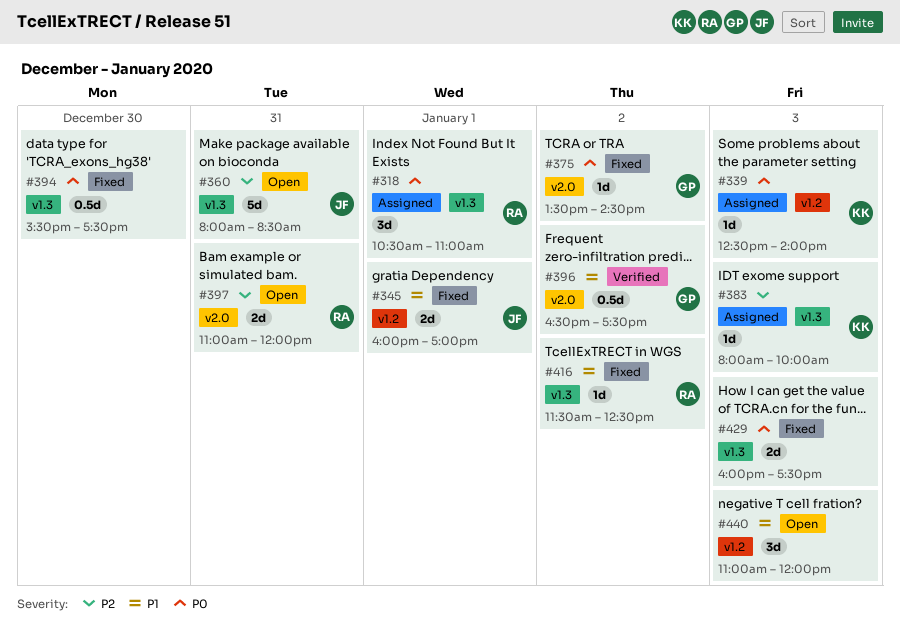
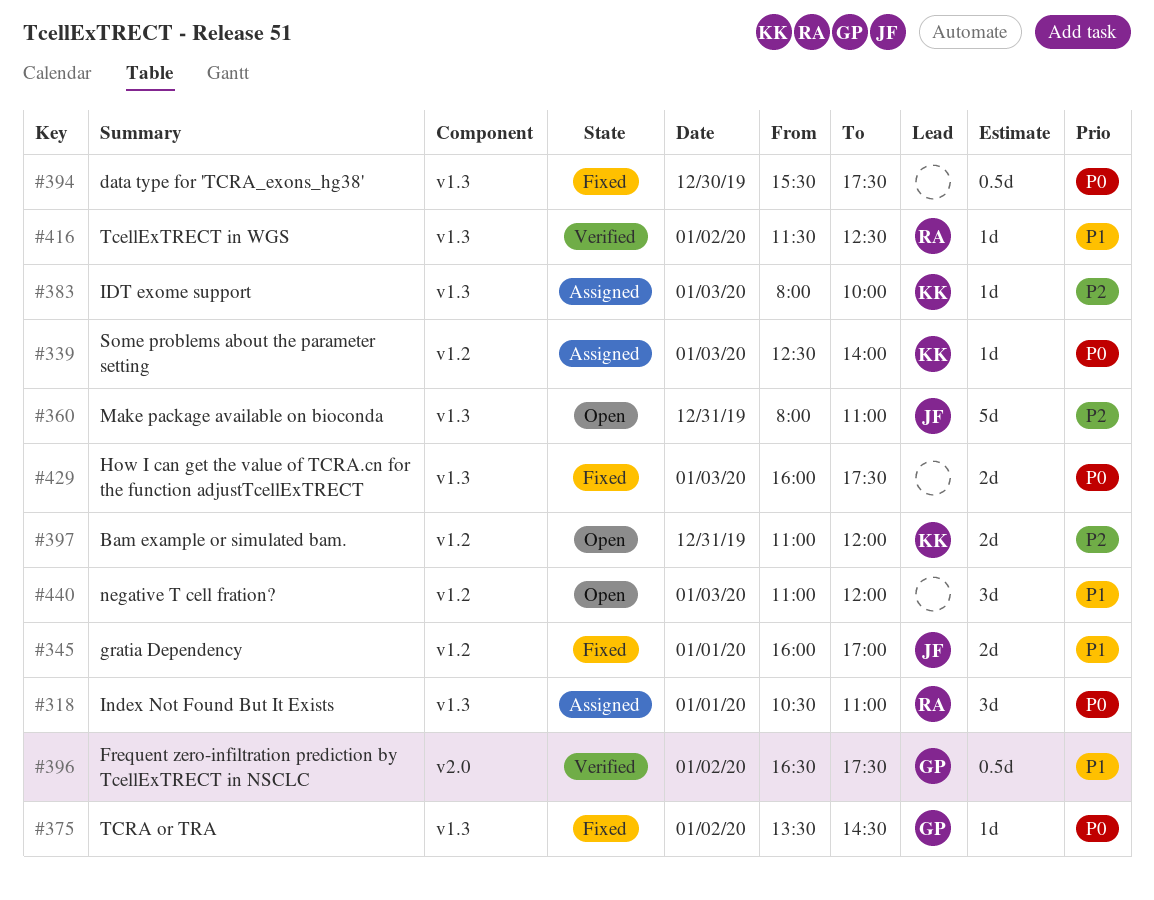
#360, ends: 08:30 -> 11:00
#375, label: v2.0 -> v1.3
#397, owner: RA -> KK
#397, label: v2.0 -> v1.2
#416, status: Fixed -> Verified

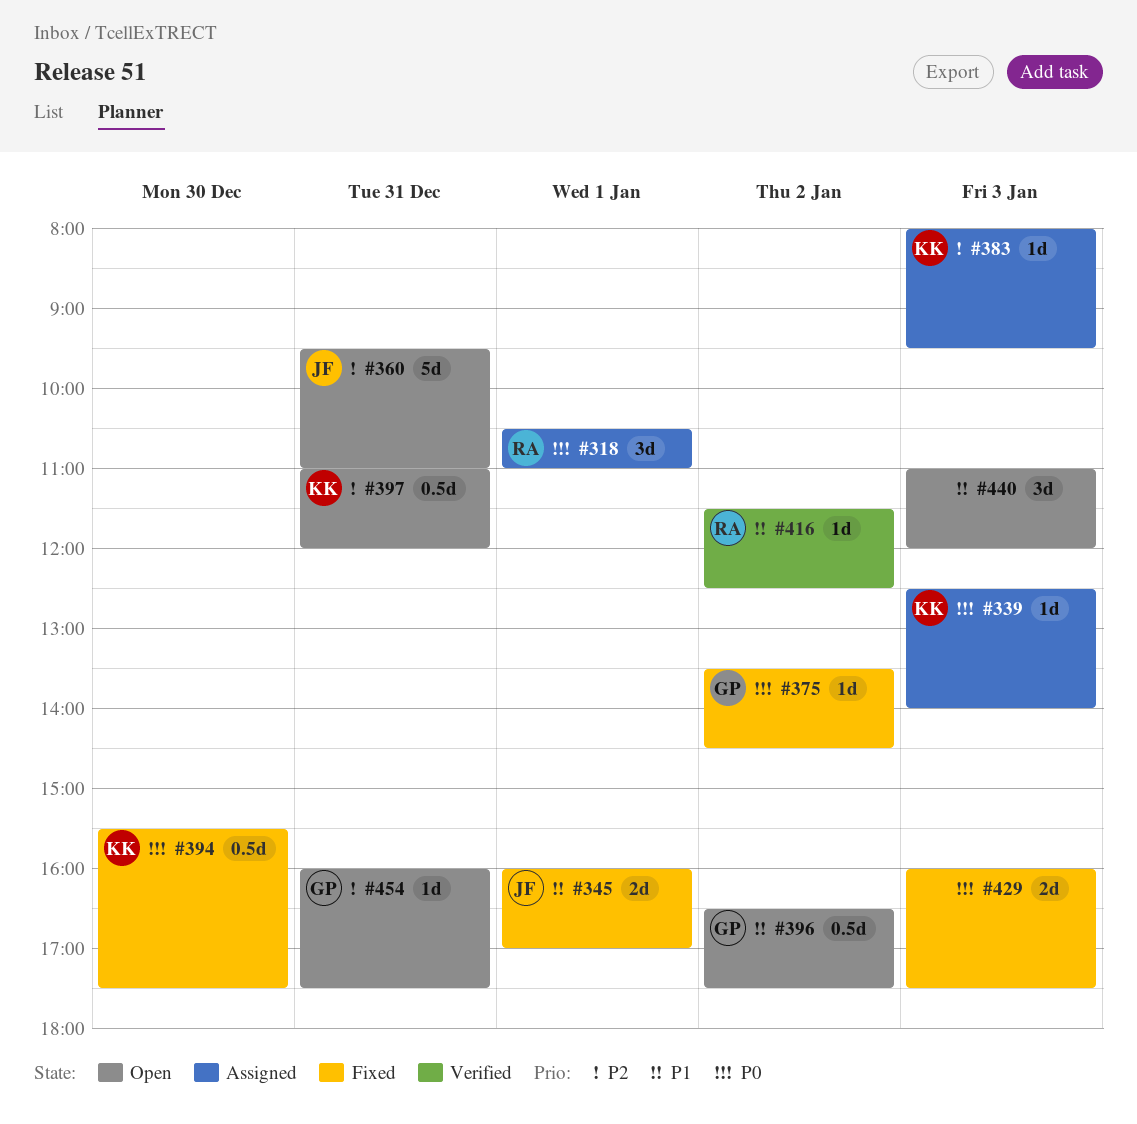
#360, begins: 08:00 -> 09:30
#383, ends: 10:00 -> 09:30
#394, owner: none -> KK
#396, status: Verified -> Open
#397, estimate: 2d -> 0.5d
#454: none -> present

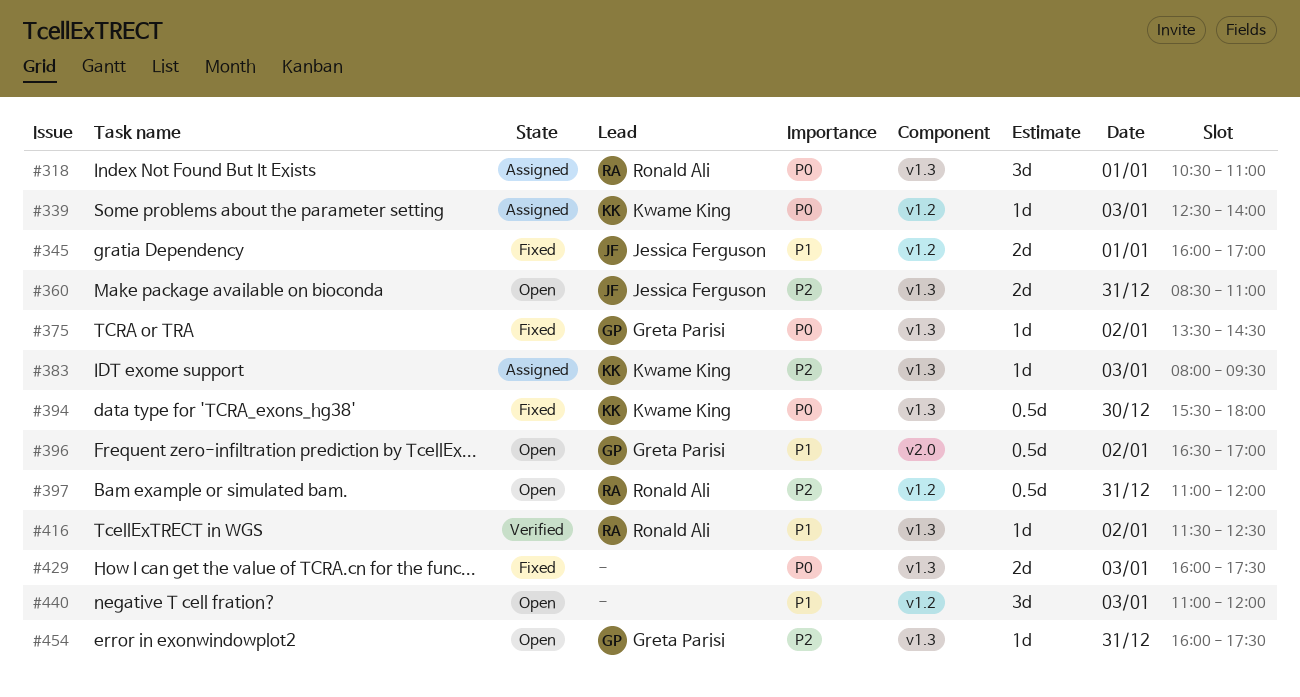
#360, estimate: 5d -> 2d
#360, begins: 09:30 -> 08:30
#394, ends: 17:30 -> 18:00
#396, ends: 17:30 -> 17:00
#397, owner: Kwame King -> Ronald Ali

